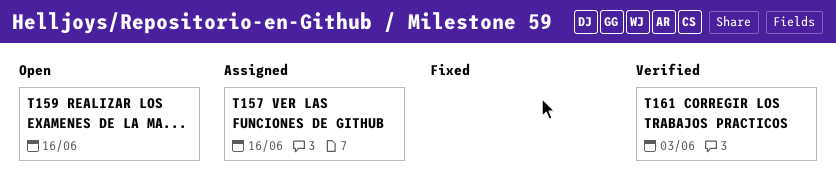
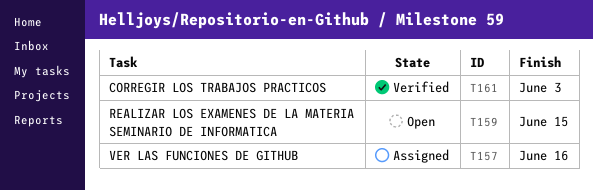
T159, due: Jun 16 -> Jun 15

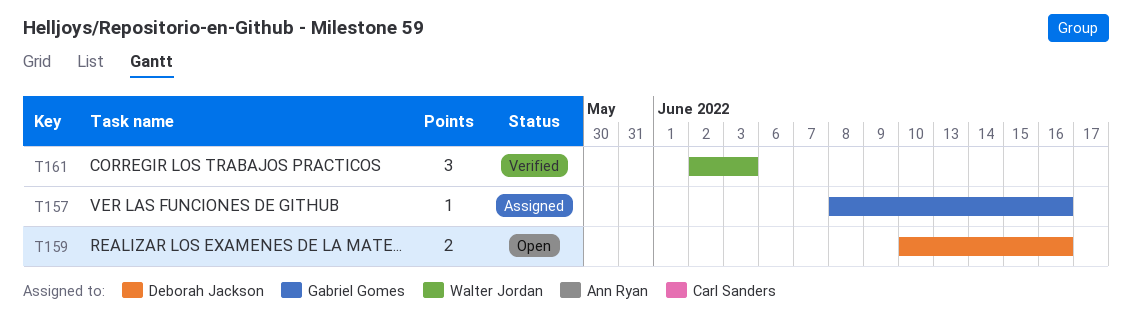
T159, due: Jun 15 -> Jun 16

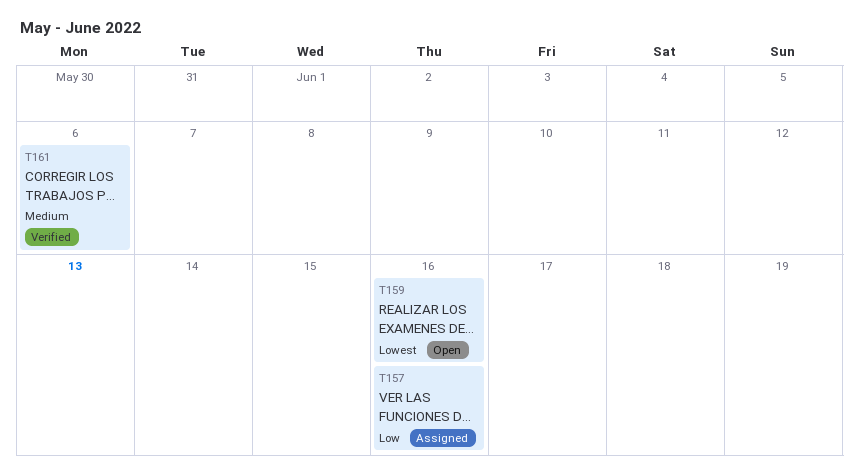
T161, due: Jun 3 -> Jun 6

